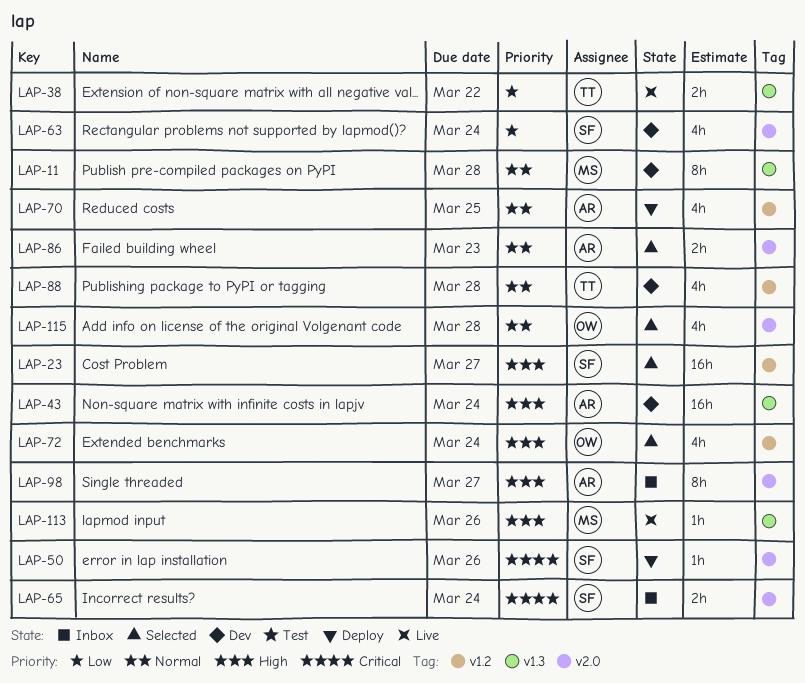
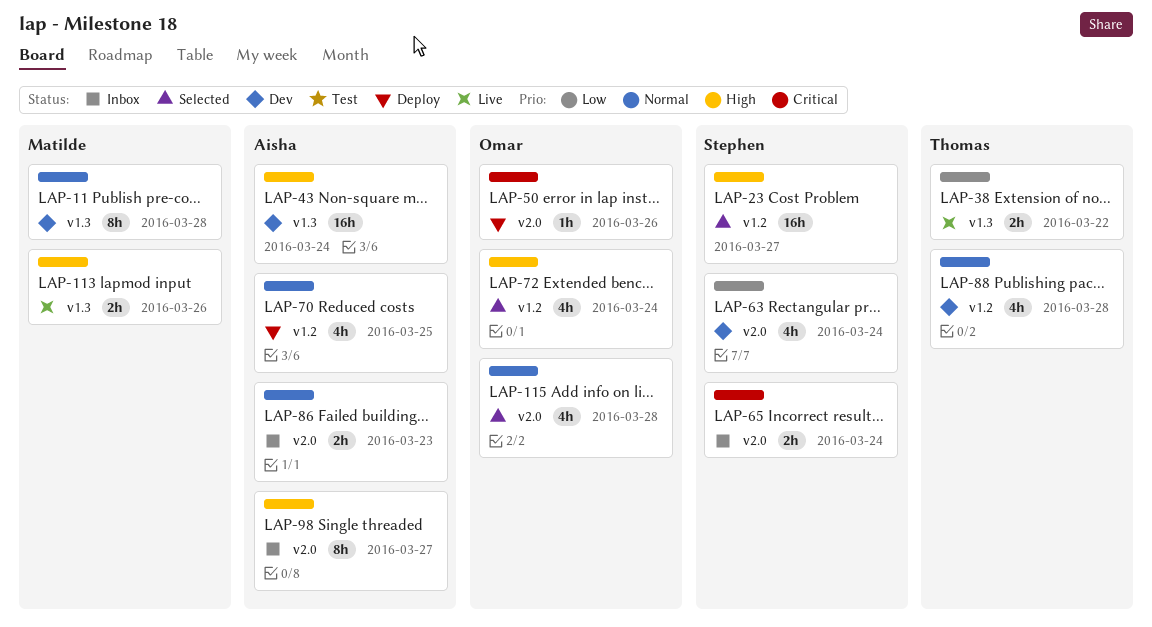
LAP-50, owner: Stephen -> Omar
LAP-86, status: Selected -> Inbox
LAP-113, estimate: 1h -> 2h

